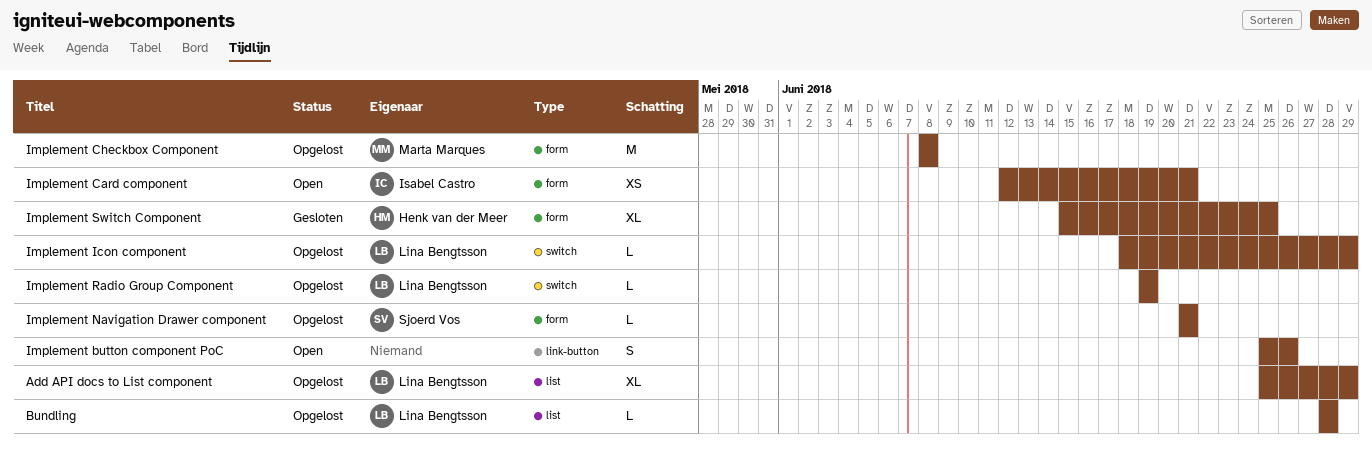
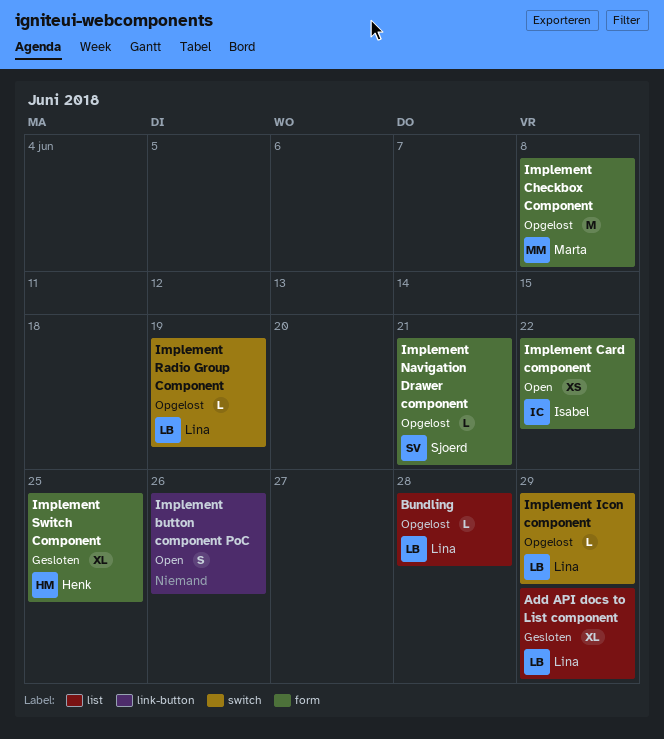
Add API docs to List component, status: Opgelost -> Gesloten
Implement Card component, due: Jun 21 -> Jun 22

